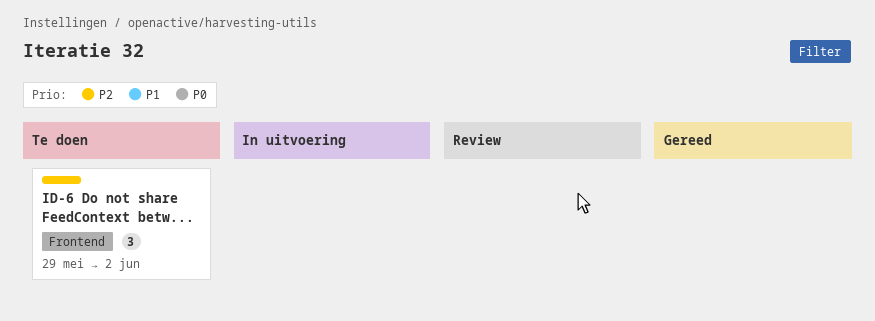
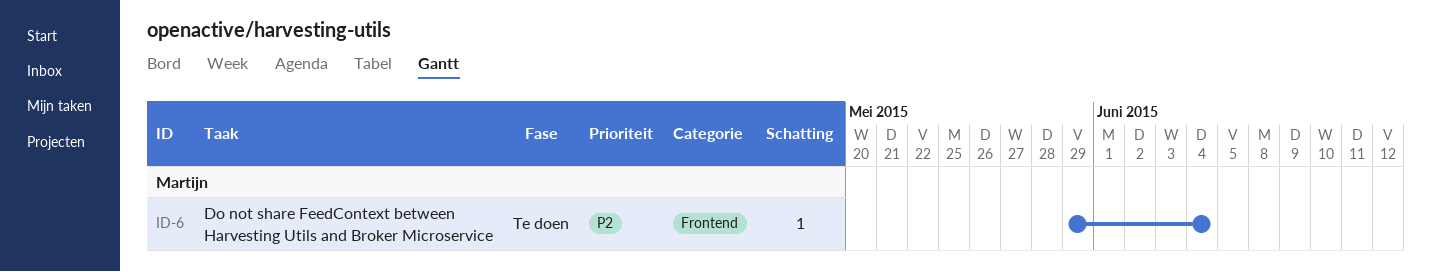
ID-6, estimate: 3 -> 1
ID-6, due: Jun 2 -> Jun 4

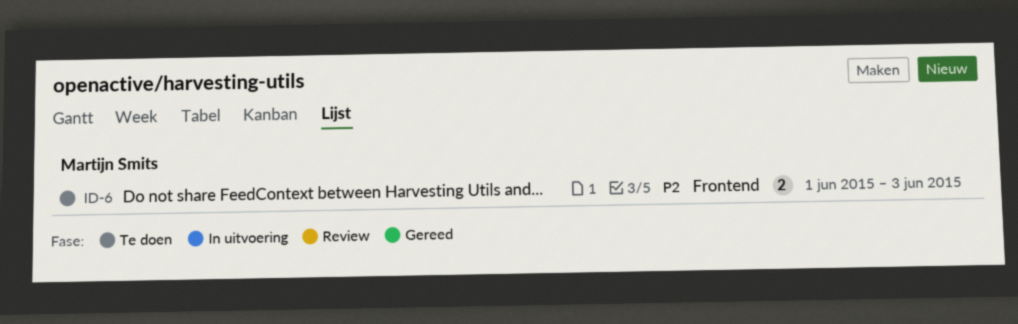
ID-6, estimate: 1 -> 2
ID-6, start: May 29 -> Jun 1
ID-6, due: Jun 4 -> Jun 3

